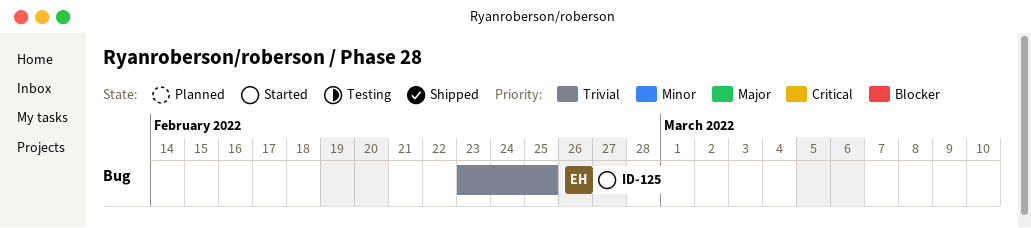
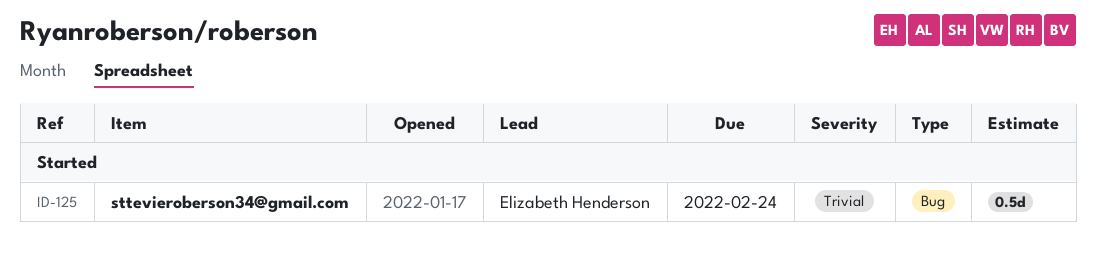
ID-125, due: Feb 25 -> Feb 24

